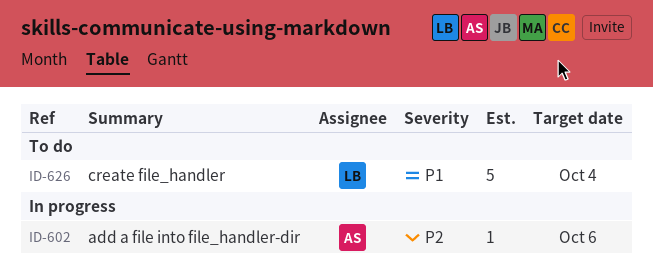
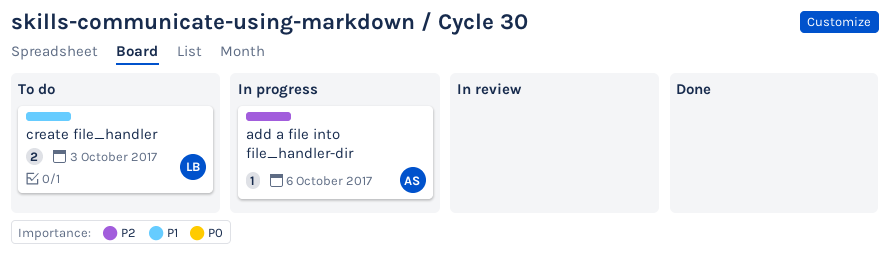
create file_handler, estimate: 5 -> 2
create file_handler, due: Oct 4 -> Oct 3

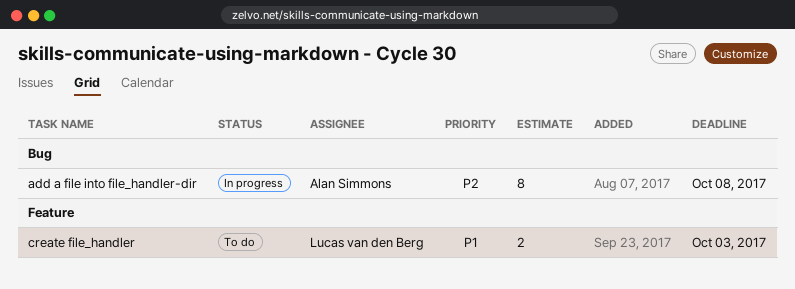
add a file into file_handler-dir, estimate: 1 -> 8
add a file into file_handler-dir, due: Oct 6 -> Oct 8

